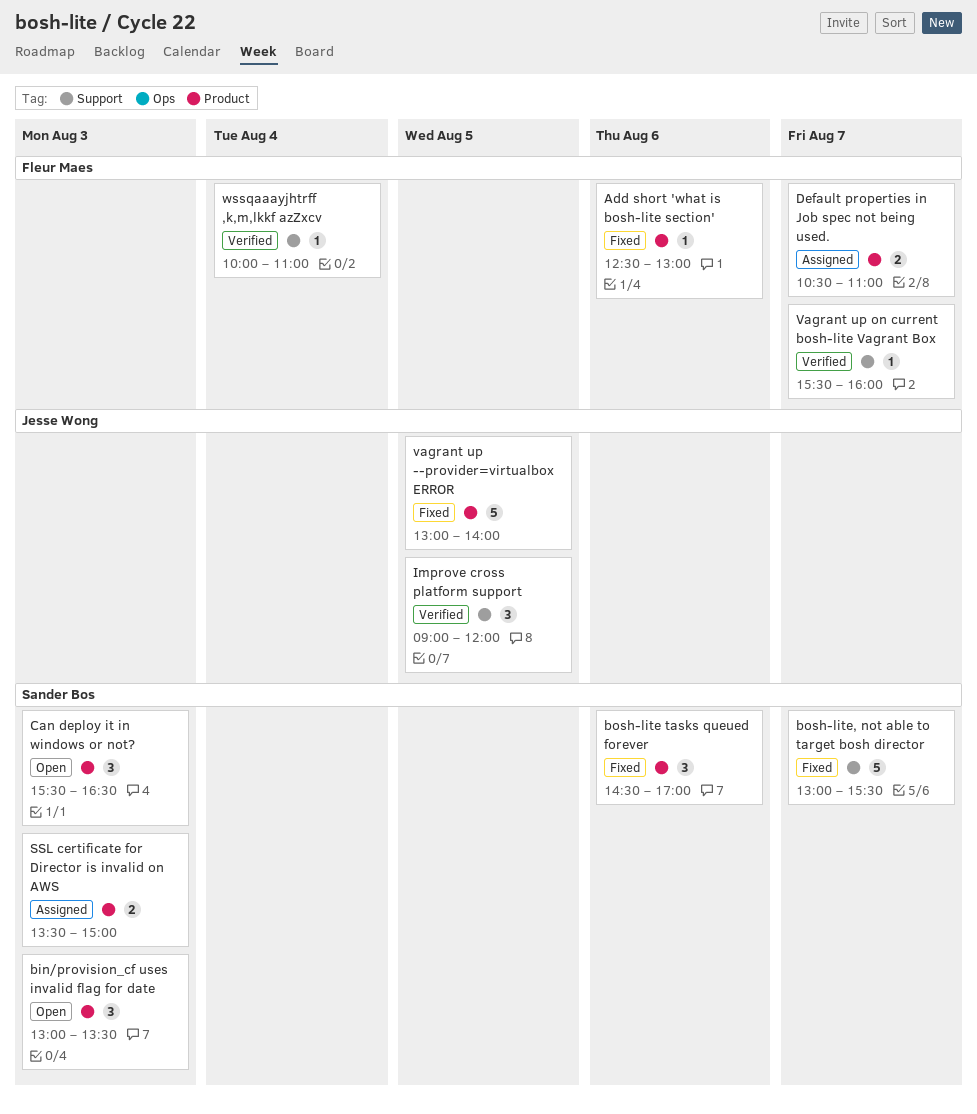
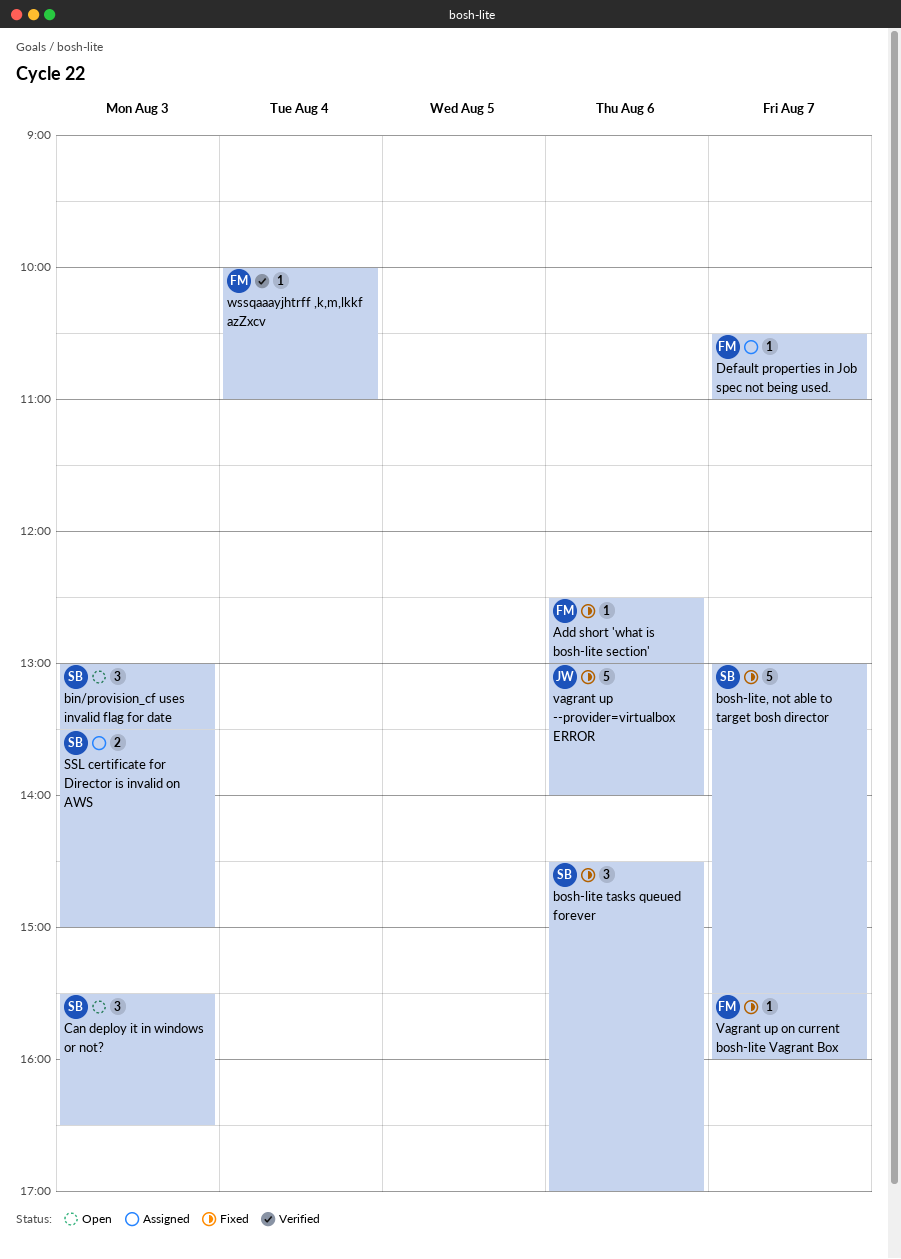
Default properties in Job spec not being used., estimate: 2 -> 1
Improve cross platform support: present -> none
vagrant up --provider=virtualbox ERROR, day: Aug 5 -> Aug 6
Vagrant up on current bosh-lite Vagrant Box, status: Verified -> Fixed

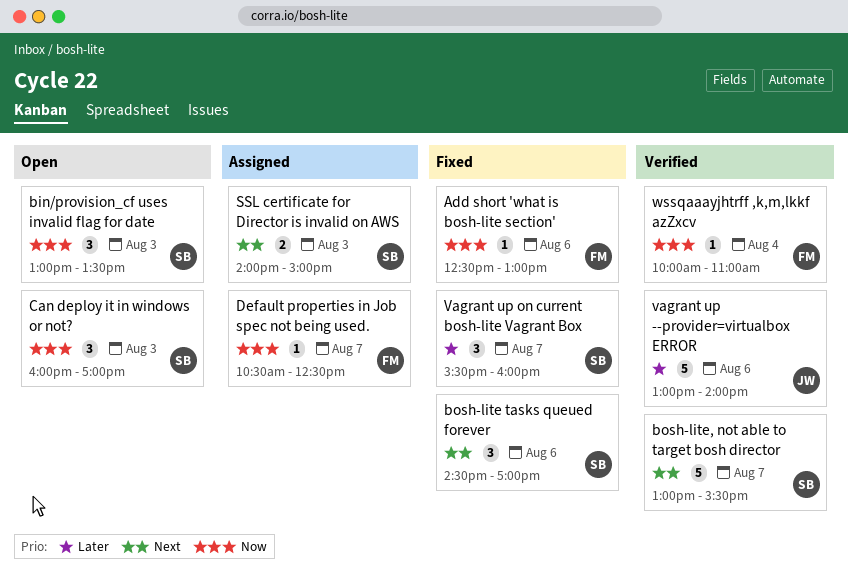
bosh-lite, not able to target bosh director, status: Fixed -> Verified
Can deploy it in windows or not?, begins: 15:30 -> 16:00
Can deploy it in windows or not?, ends: 16:30 -> 17:00
Default properties in Job spec not being used., ends: 11:00 -> 12:30
SSL certificate for Director is invalid on AWS, begins: 13:30 -> 14:00
vagrant up --provider=virtualbox ERROR, status: Fixed -> Verified
Vagrant up on current bosh-lite Vagrant Box, owner: FM -> SB
Vagrant up on current bosh-lite Vagrant Box, estimate: 1 -> 3

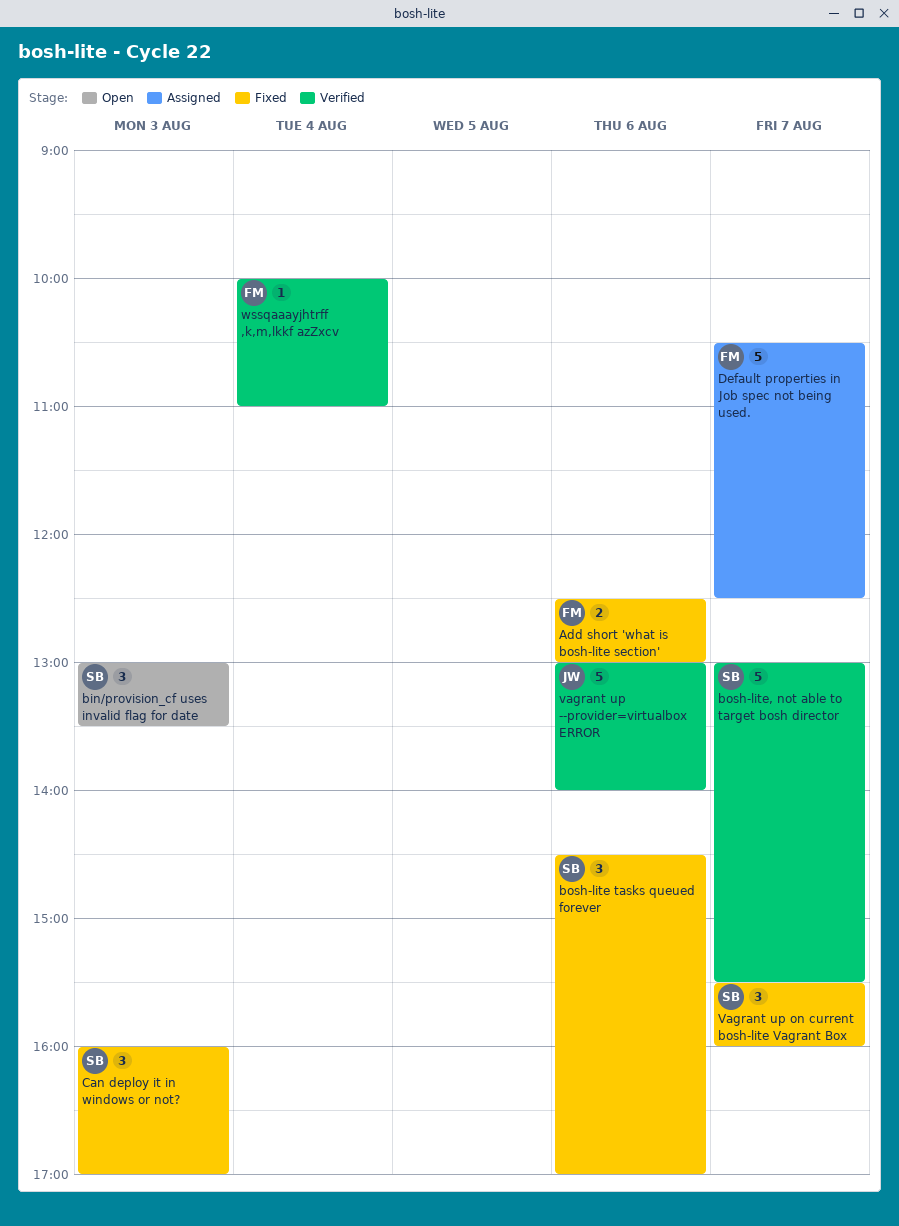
Add short 'what is bosh-lite section', estimate: 1 -> 2
Can deploy it in windows or not?, status: Open -> Fixed
Default properties in Job spec not being used., estimate: 1 -> 5
SSL certificate for Director is invalid on AWS: present -> none

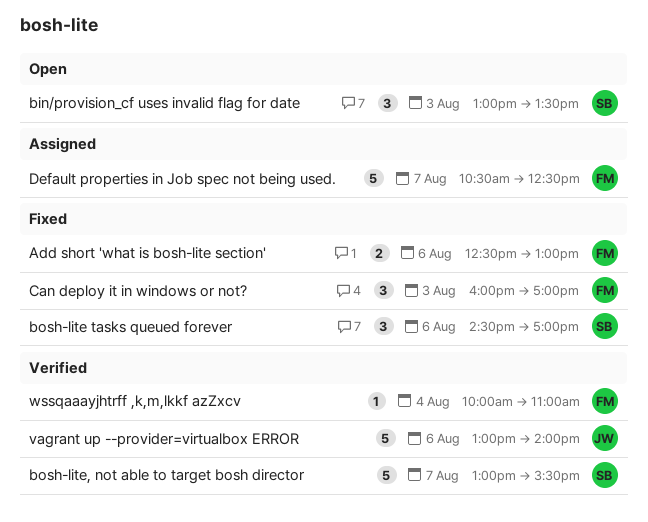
Can deploy it in windows or not?, owner: SB -> FM
Vagrant up on current bosh-lite Vagrant Box: present -> none

